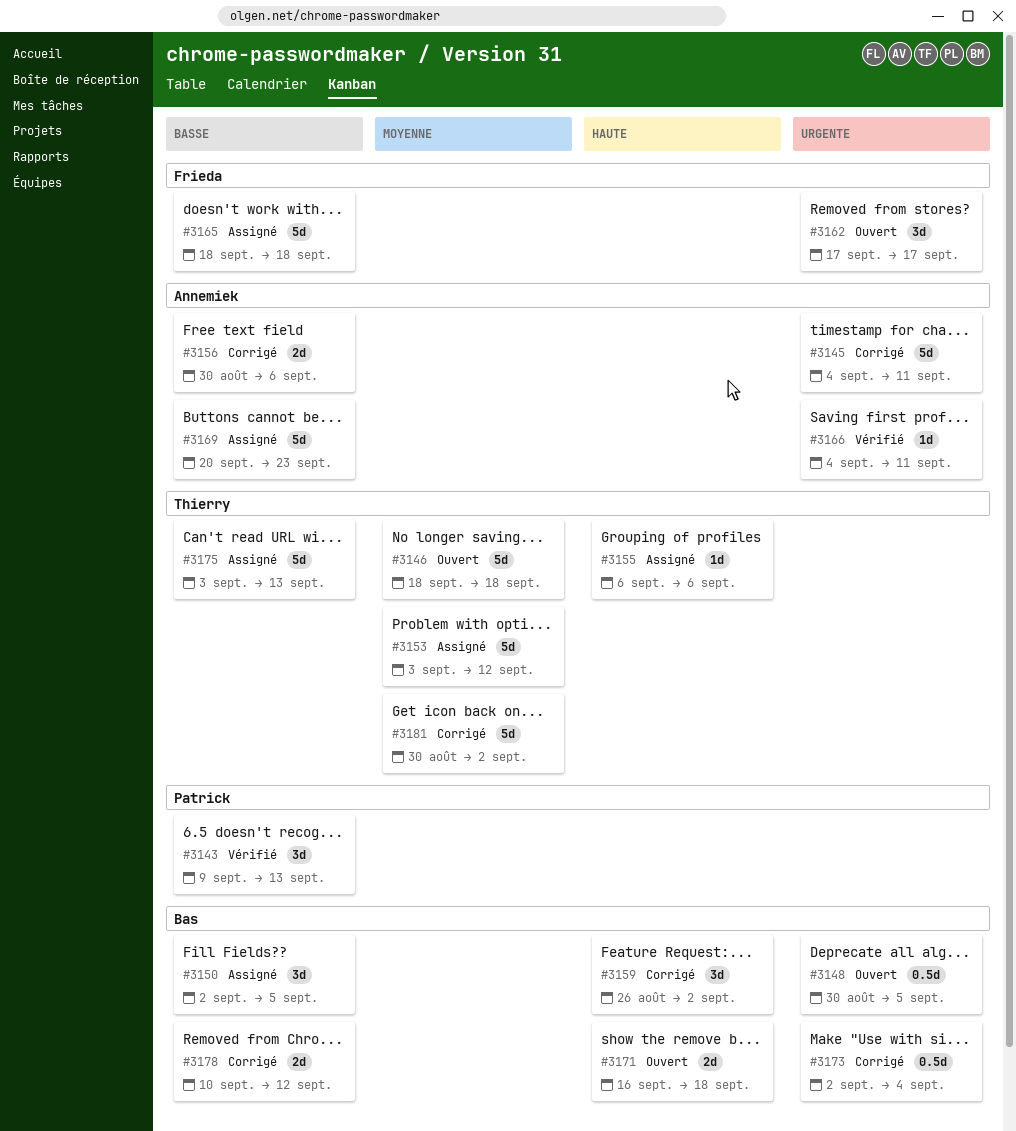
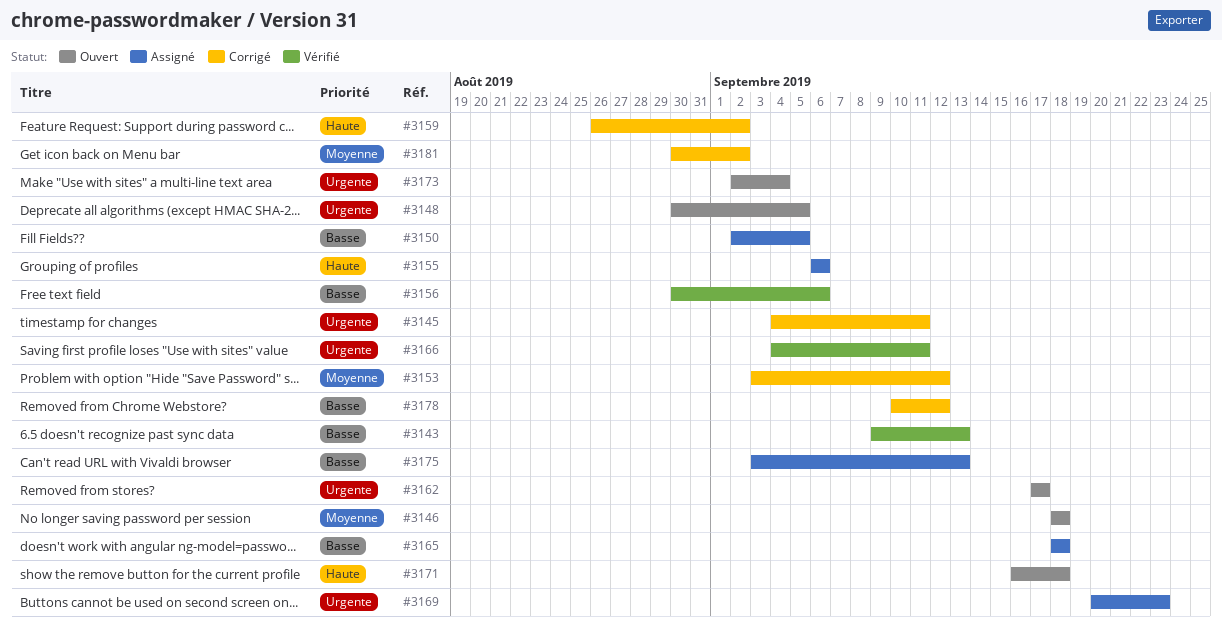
#3153, status: Assigné -> Corrigé
#3156, status: Corrigé -> Vérifié
#3169, priority: Basse -> Urgente
#3173, status: Corrigé -> Ouvert

